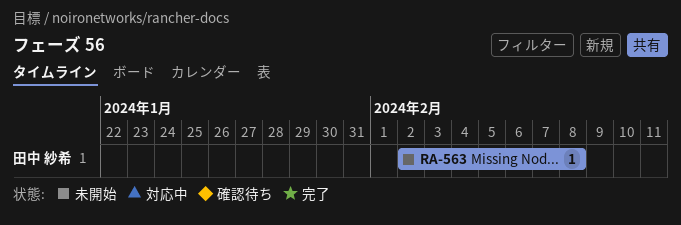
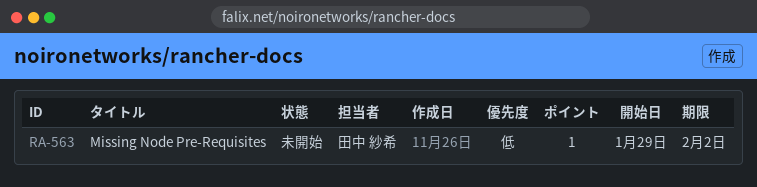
RA-563, start: Feb 2 -> Jan 29
RA-563, due: Feb 8 -> Feb 2

